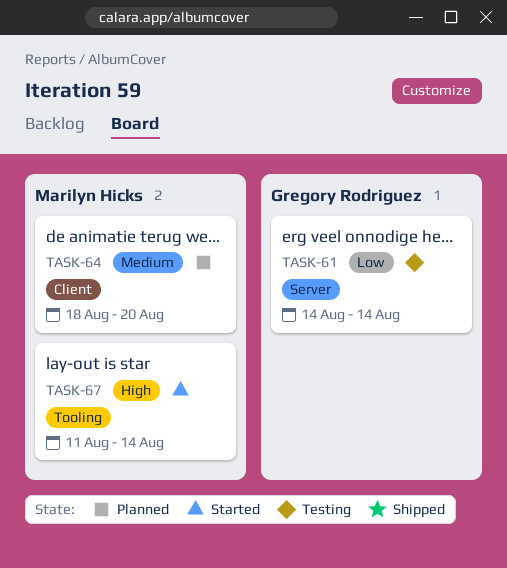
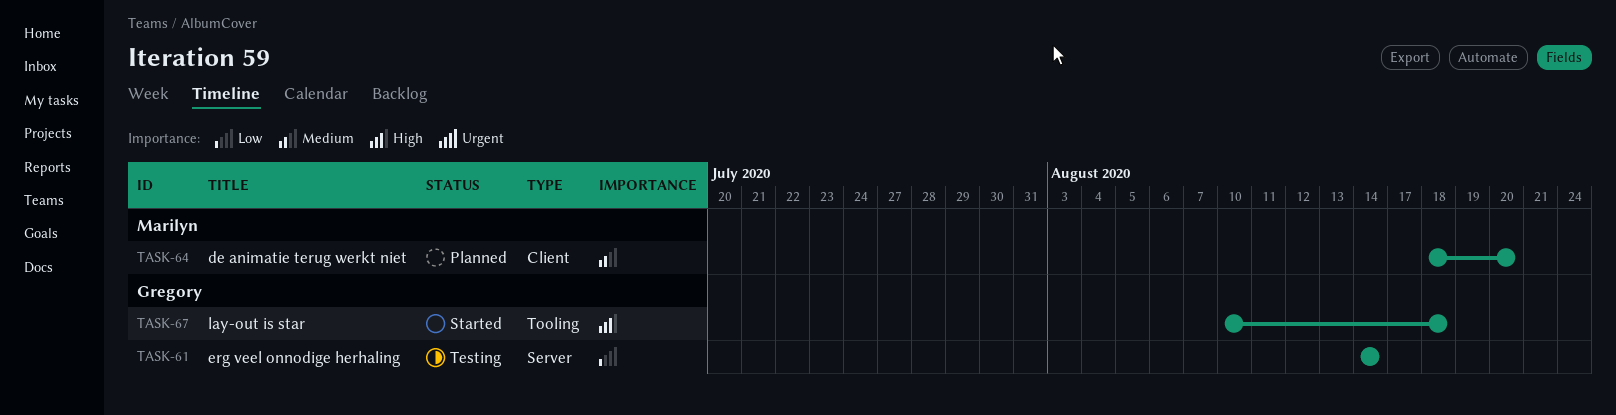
TASK-67, owner: Marilyn Hicks -> Gregory Rodriguez
TASK-67, start: Aug 11 -> Aug 10
TASK-67, due: Aug 14 -> Aug 18

